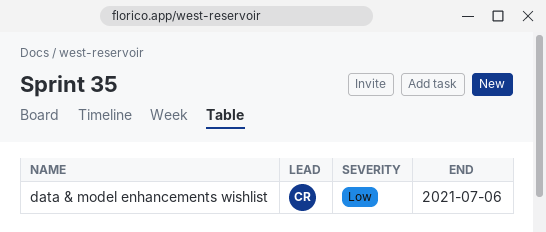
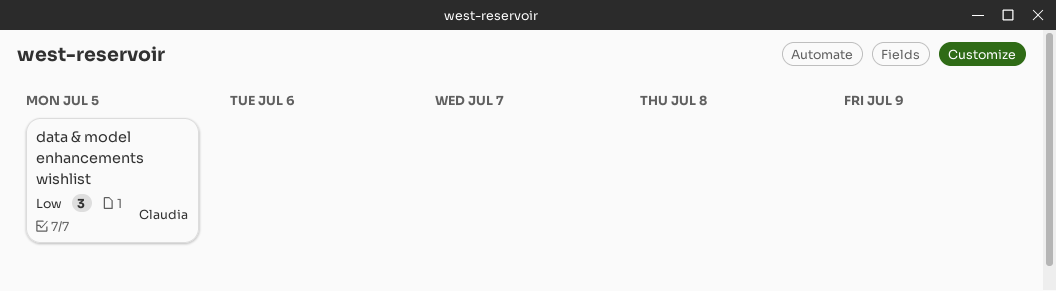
data & model enhancements wishlist, due: Jul 6 -> Jul 5

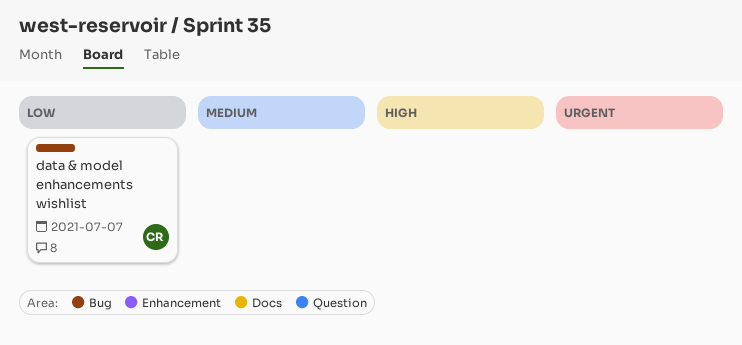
data & model enhancements wishlist, due: Jul 5 -> Jul 7

